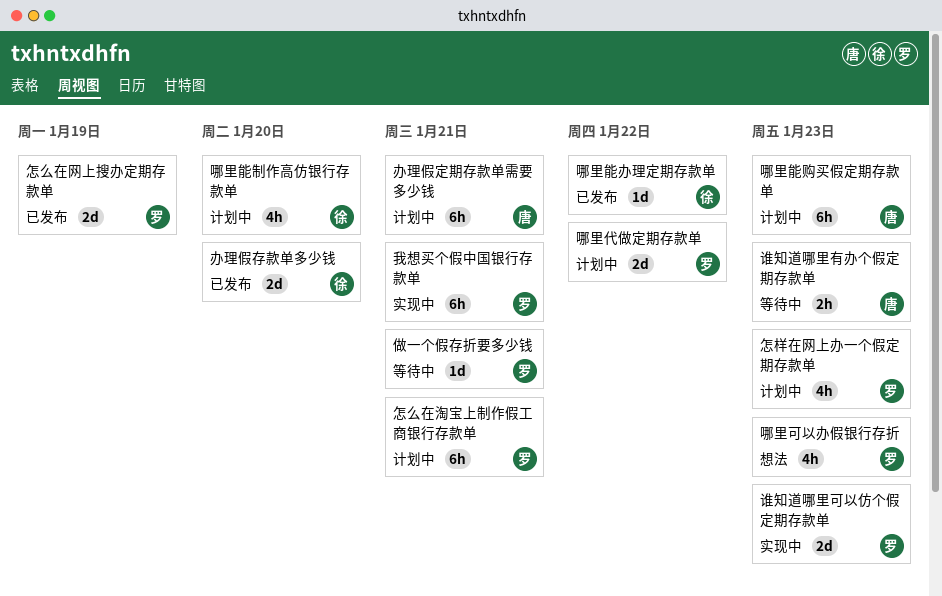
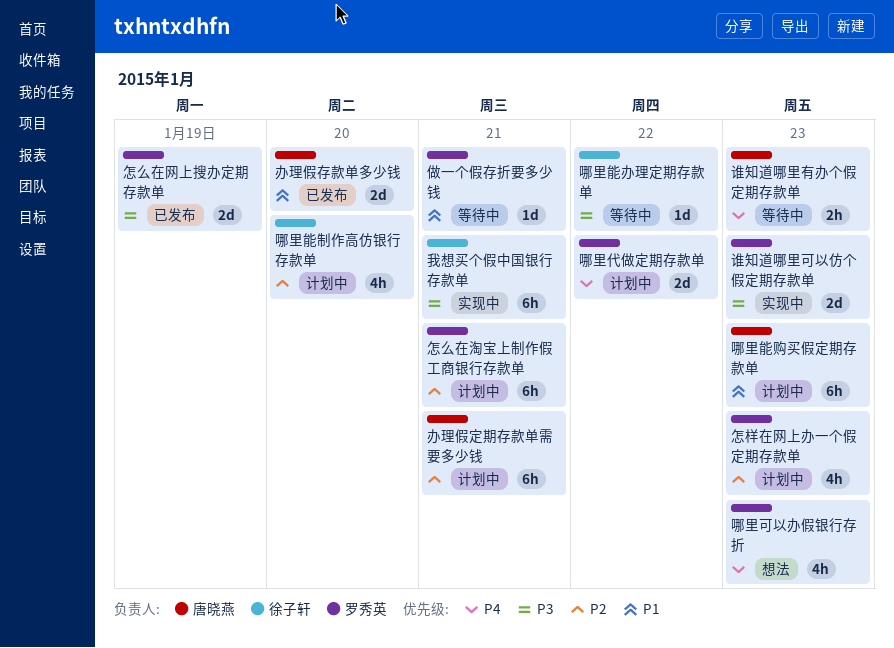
办理假存款单多少钱, owner: 徐子轩 -> 唐晓燕
哪里能办理定期存款单, status: 已发布 -> 等待中
我想买个假中国银行存款单, owner: 罗秀英 -> 徐子轩

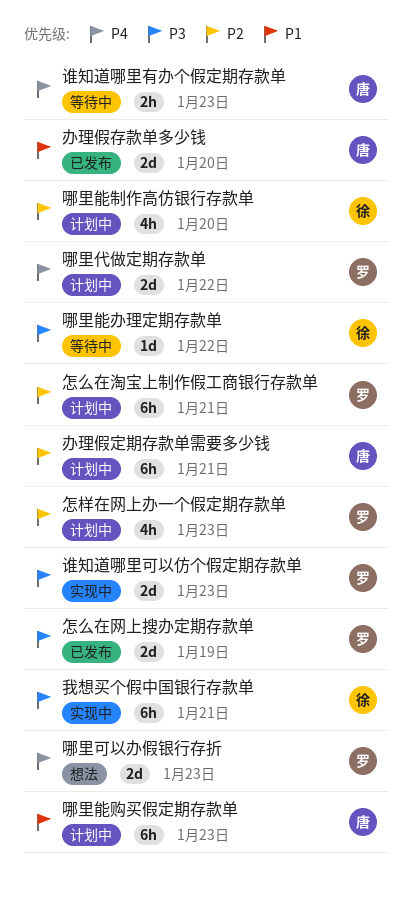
做一个假存折要多少钱: present -> none
哪里可以办假银行存折, estimate: 4h -> 2d

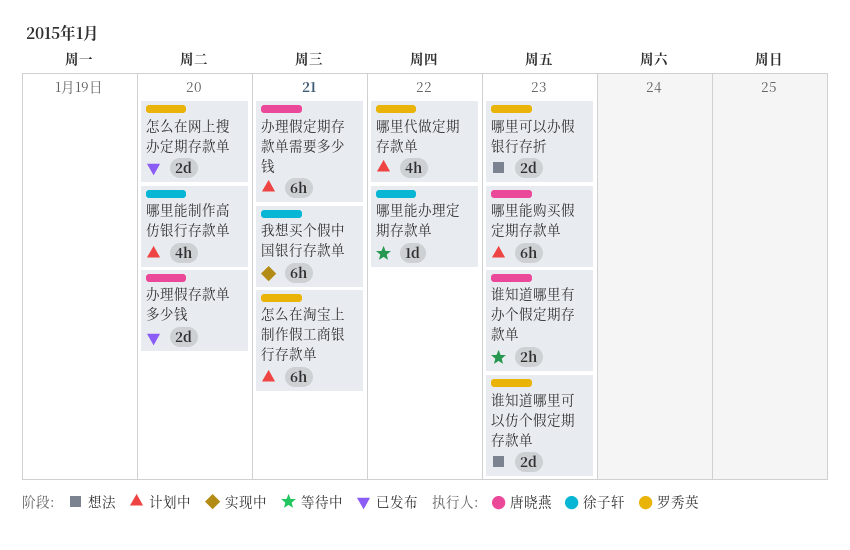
哪里代做定期存款单, estimate: 2d -> 4h
怎么在网上搜办定期存款单, due: Jan 19 -> Jan 20
怎样在网上办一个假定期存款单: present -> none
谁知道哪里可以仿个假定期存款单, status: 实现中 -> 想法

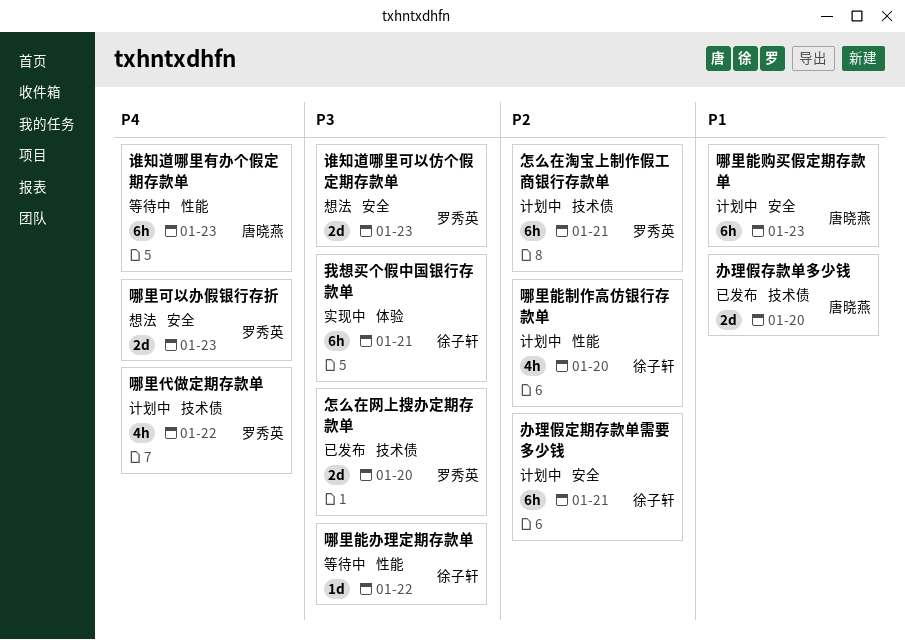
办理假定期存款单需要多少钱, owner: 唐晓燕 -> 徐子轩
谁知道哪里有办个假定期存款单, estimate: 2h -> 6h

